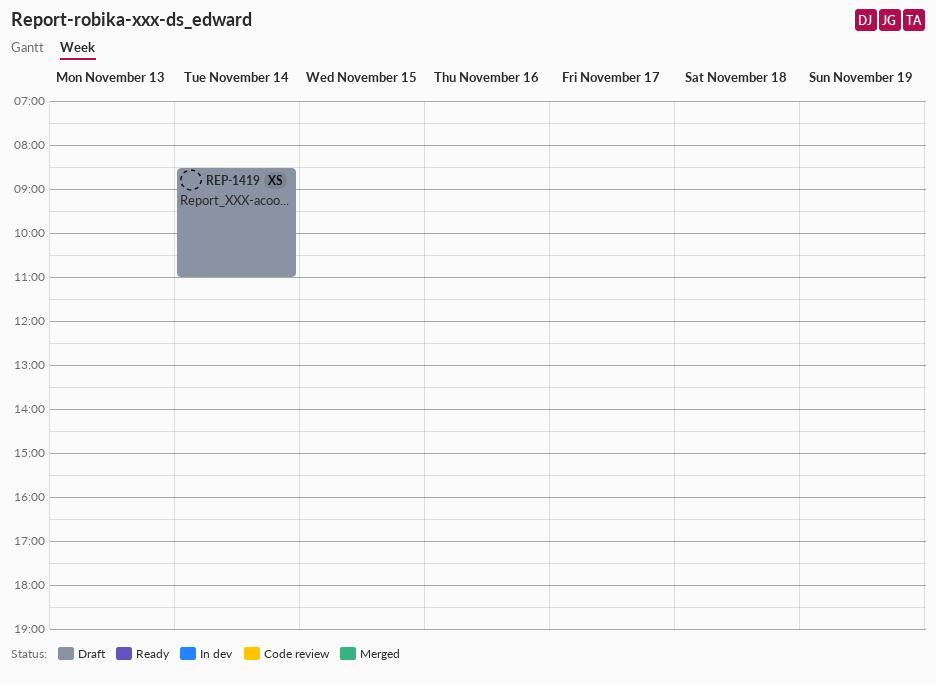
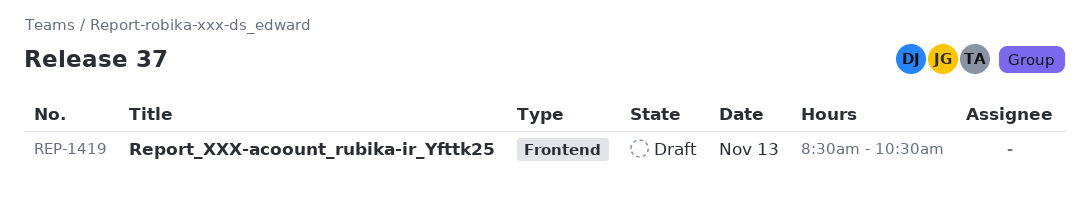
REP-1419, day: Nov 14 -> Nov 13
REP-1419, ends: 11:00 -> 10:30

